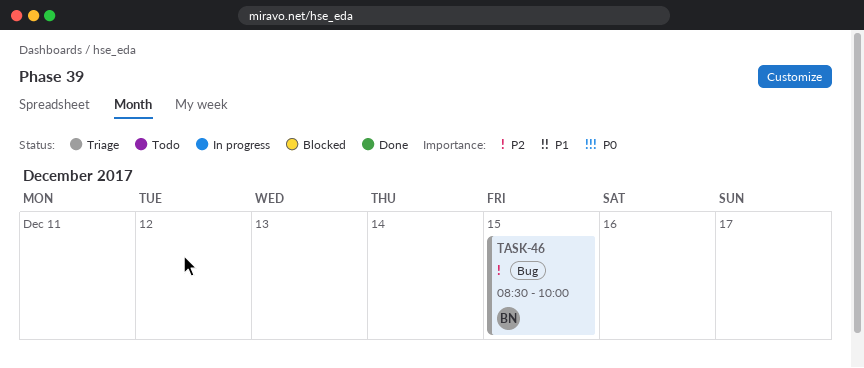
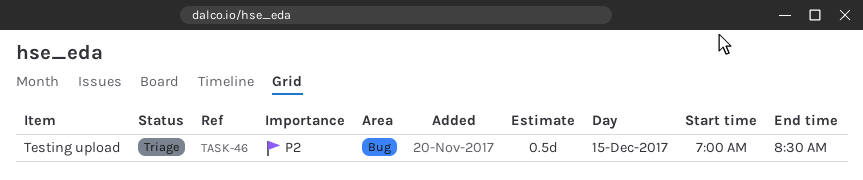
TASK-46, begins: 08:30 -> 07:00
TASK-46, ends: 10:00 -> 08:30

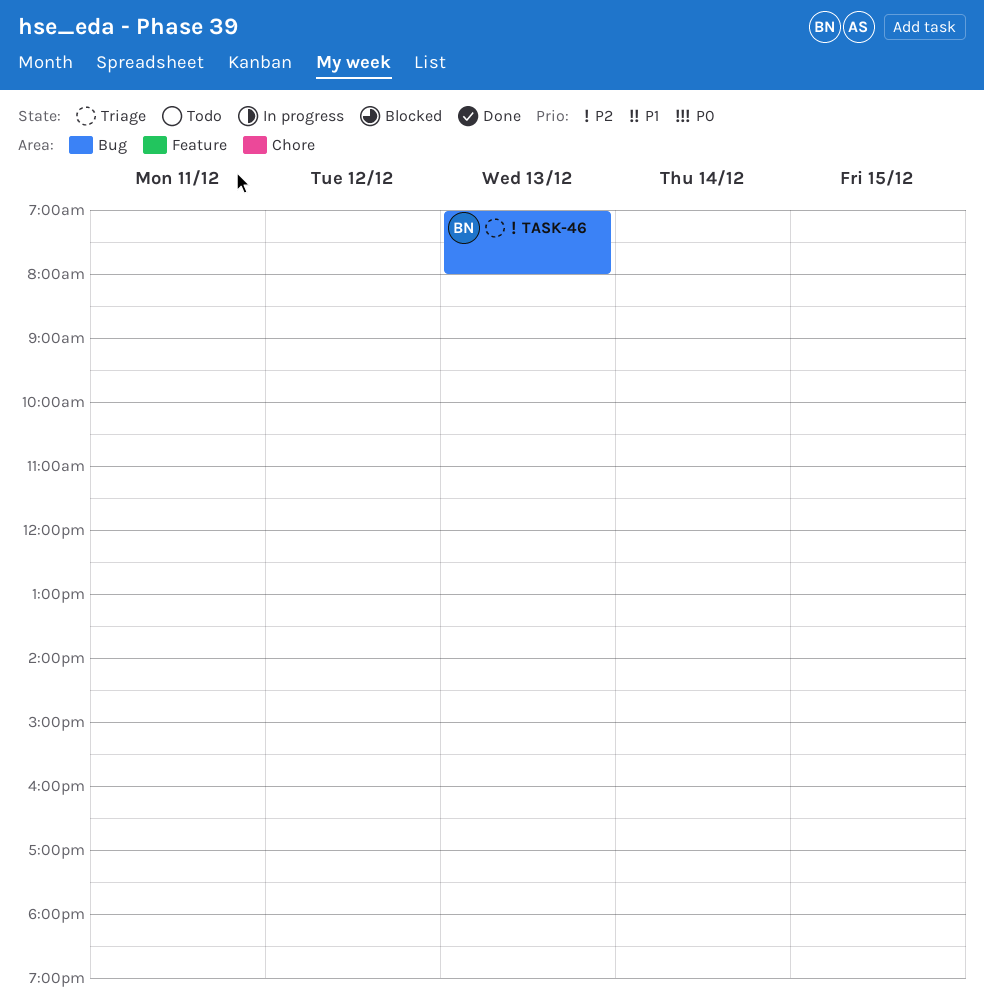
TASK-46, day: Dec 15 -> Dec 13
TASK-46, ends: 08:30 -> 08:00

